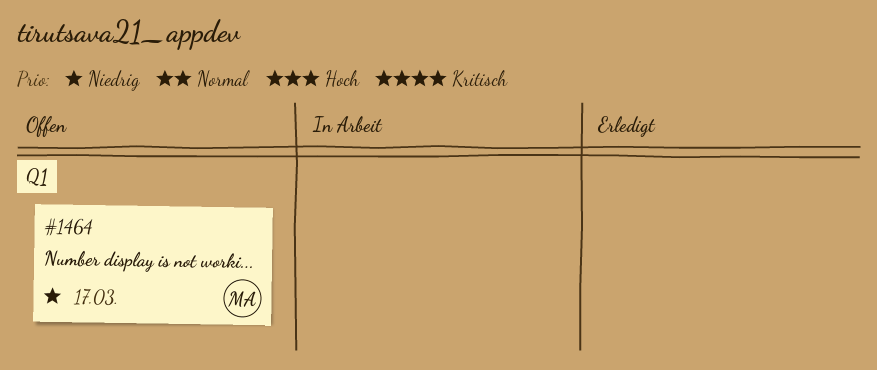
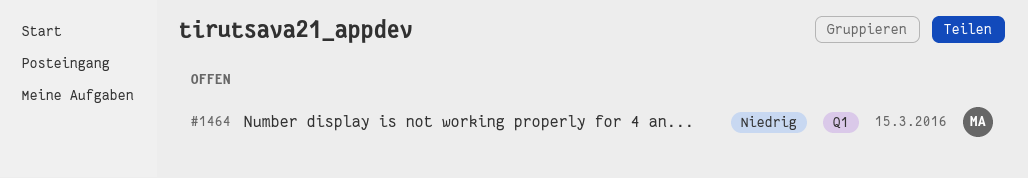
#1464, due: Mar 17 -> Mar 15

